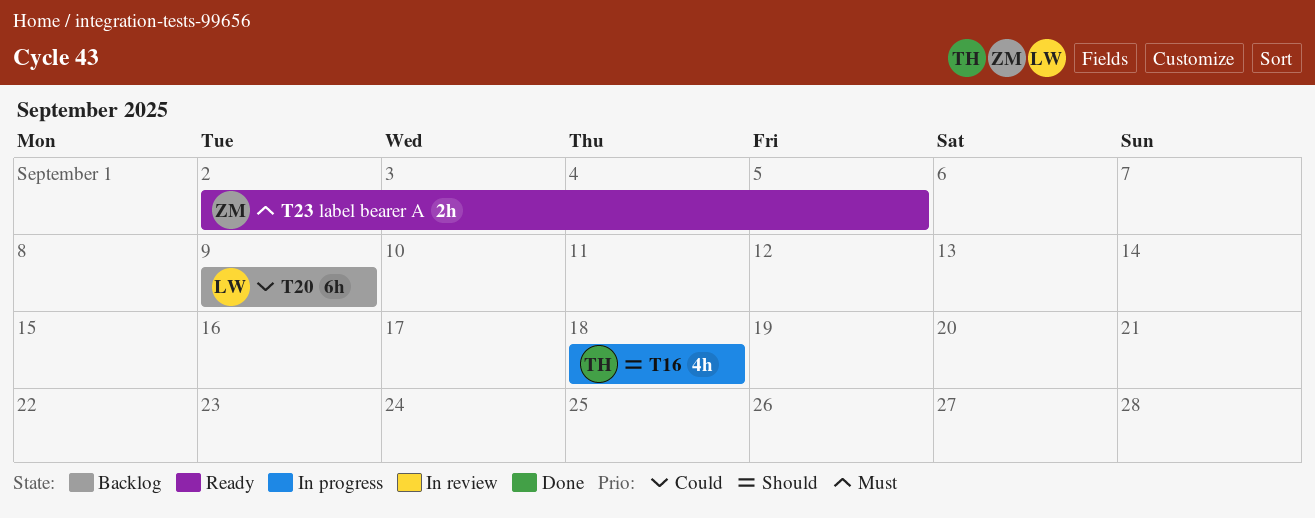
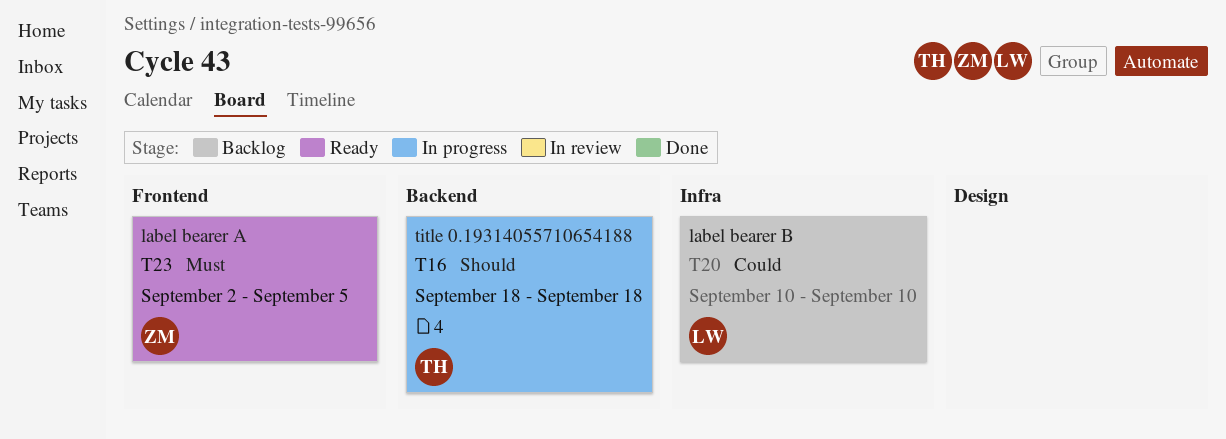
T20, start: Sep 9 -> Sep 10
T20, due: Sep 9 -> Sep 10

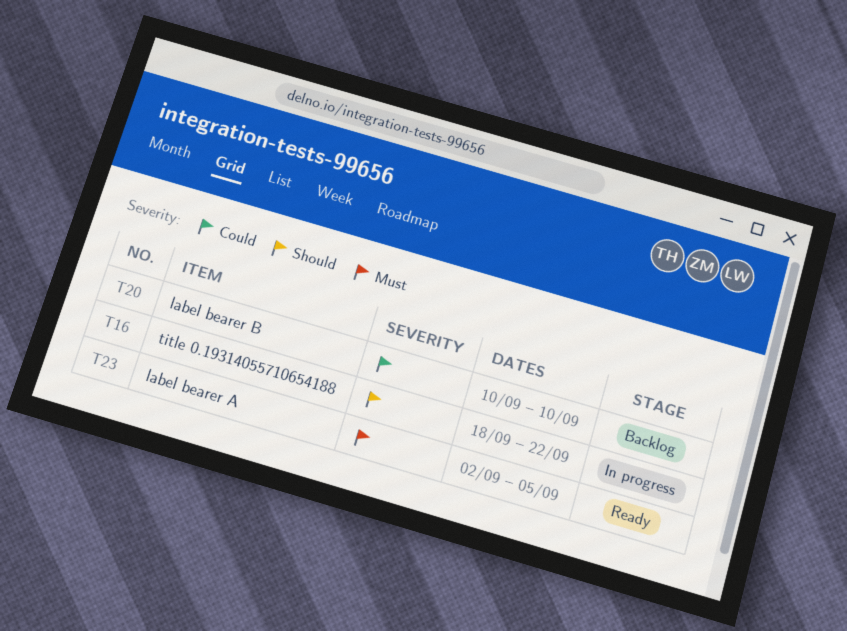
T16, due: Sep 18 -> Sep 22

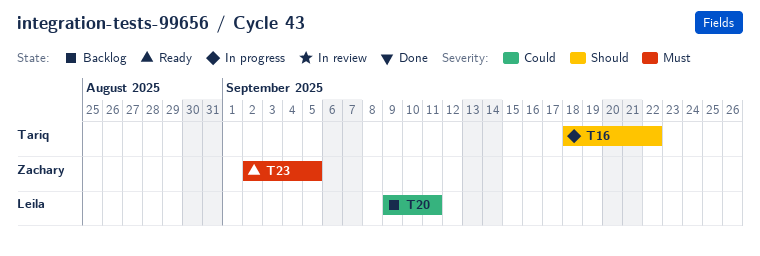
T20, start: Sep 10 -> Sep 9
T20, due: Sep 10 -> Sep 11

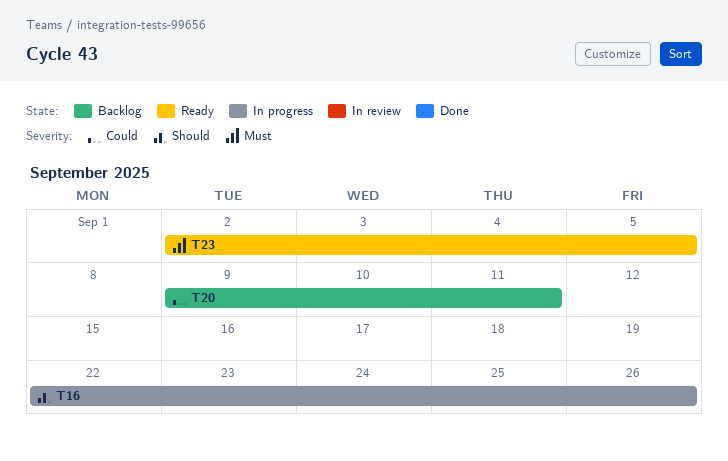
T16, start: Sep 18 -> Sep 22
T16, due: Sep 22 -> Sep 26

